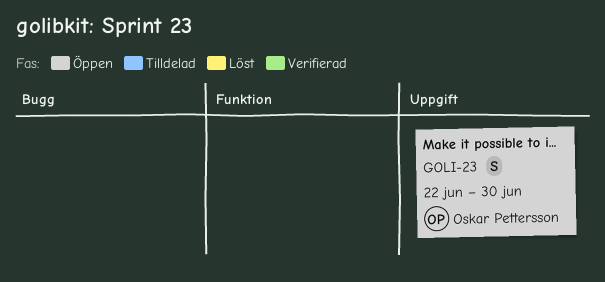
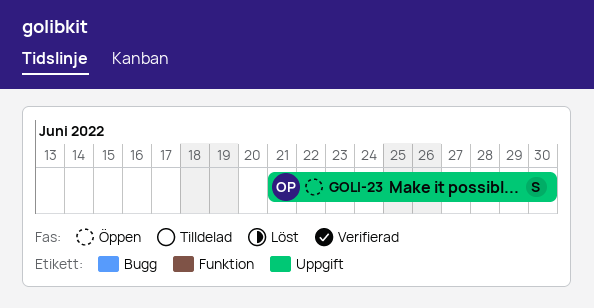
GOLI-23, start: Jun 22 -> Jun 21

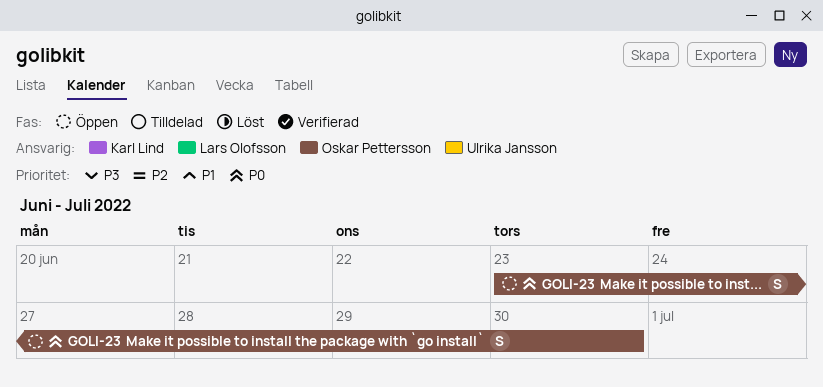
GOLI-23, start: Jun 21 -> Jun 23

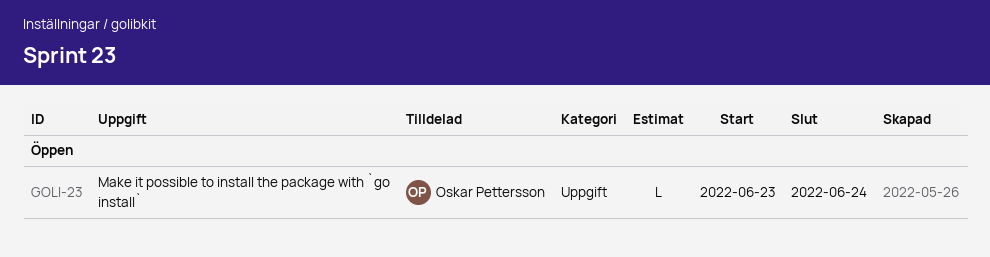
GOLI-23, estimate: S -> L
GOLI-23, due: Jun 30 -> Jun 24

